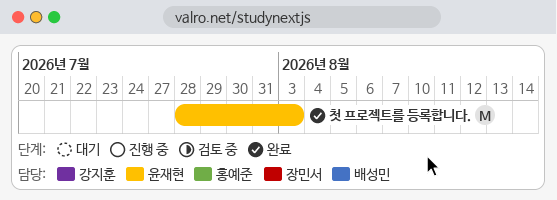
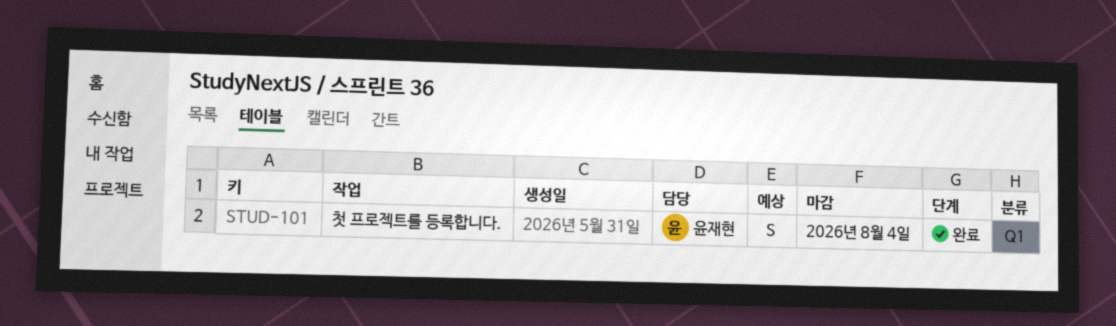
첫 프로젝트를 등록합니다., estimate: M -> S
첫 프로젝트를 등록합니다., due: Aug 3 -> Aug 4

